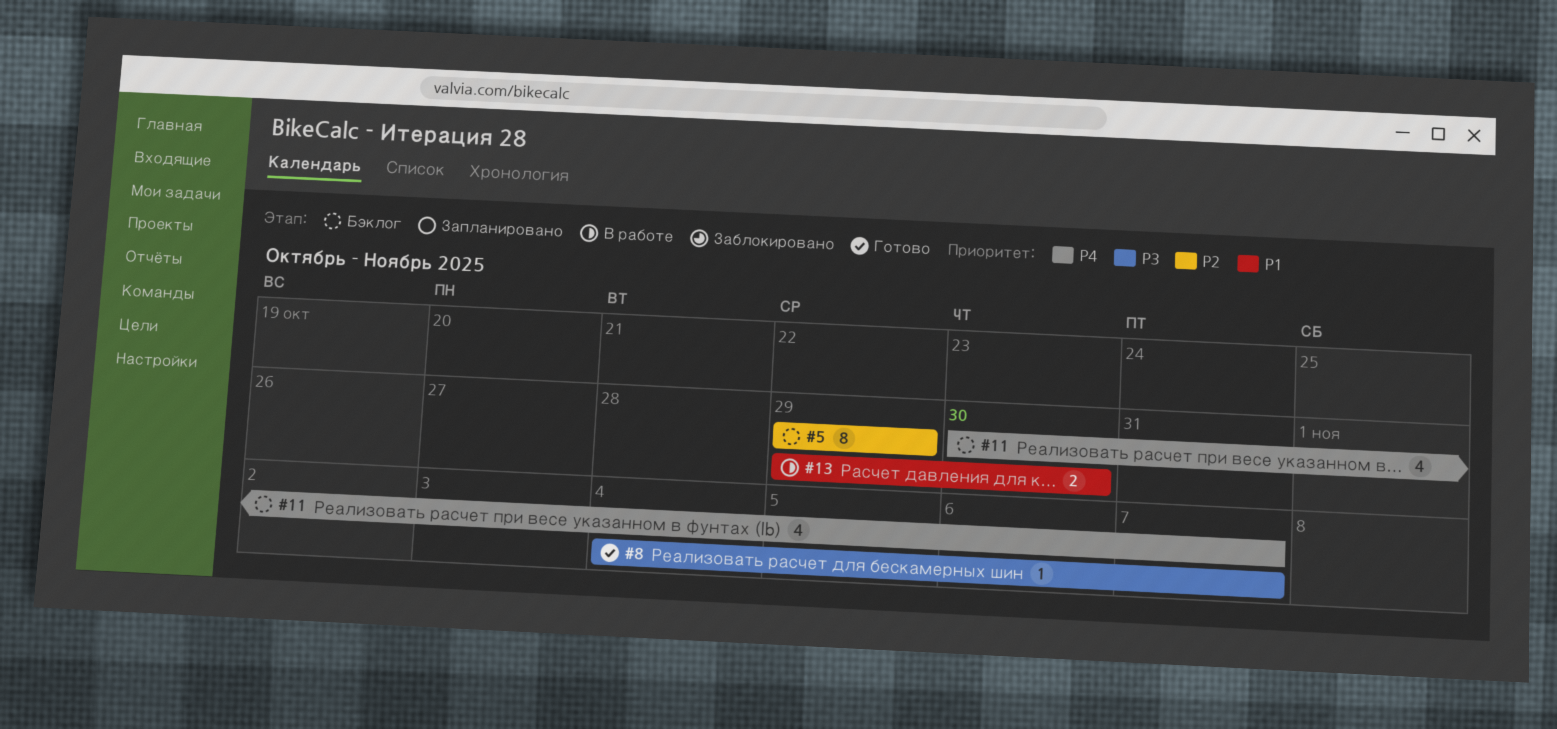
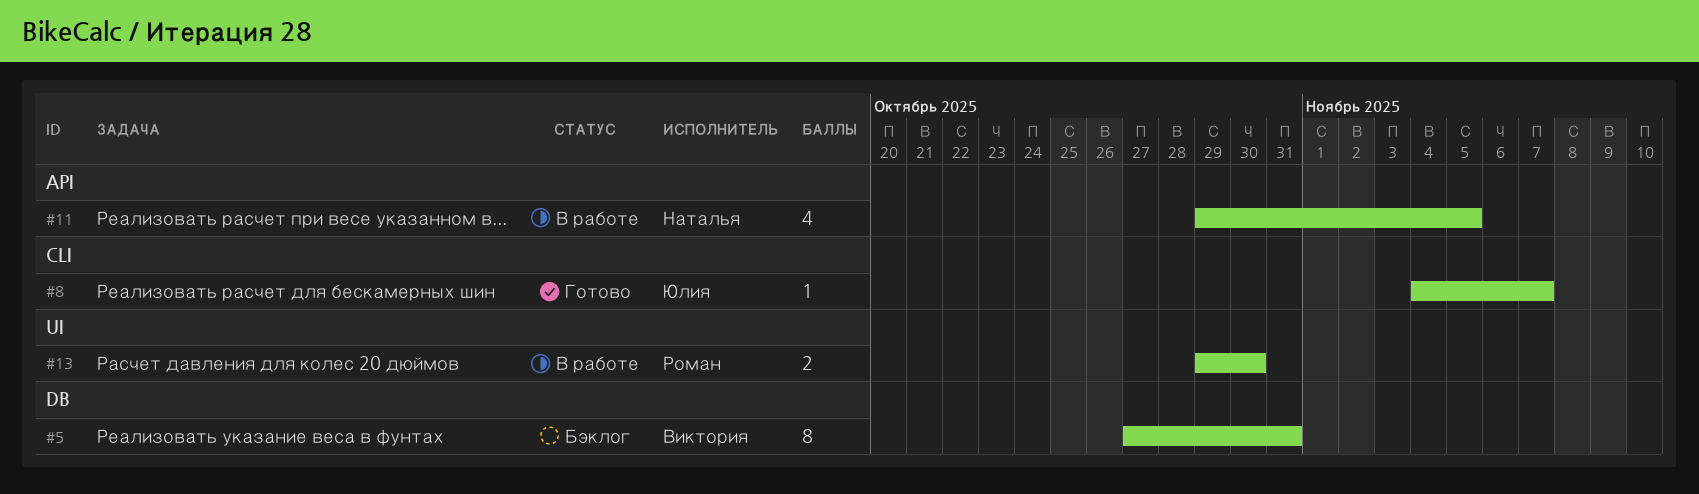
#5, start: Oct 29 -> Oct 27
#5, due: Oct 29 -> Oct 31
#11, status: Бэклог -> В работе
#11, start: Oct 30 -> Oct 29
#11, due: Nov 7 -> Nov 5

